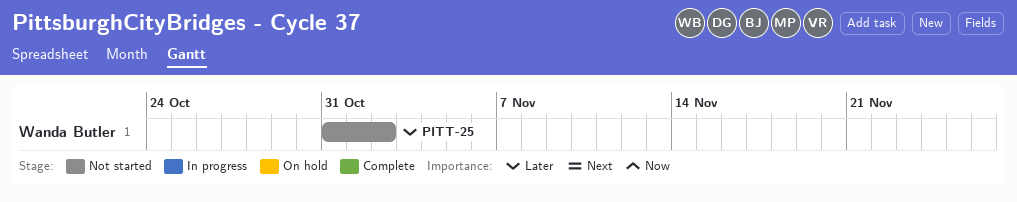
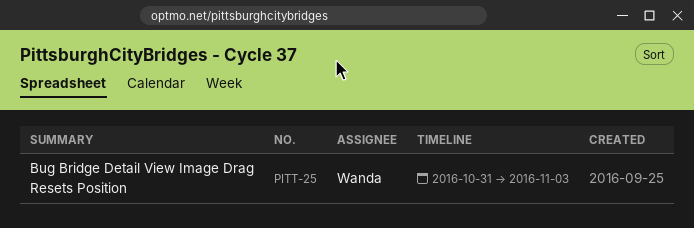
PITT-25, due: Nov 2 -> Nov 3

